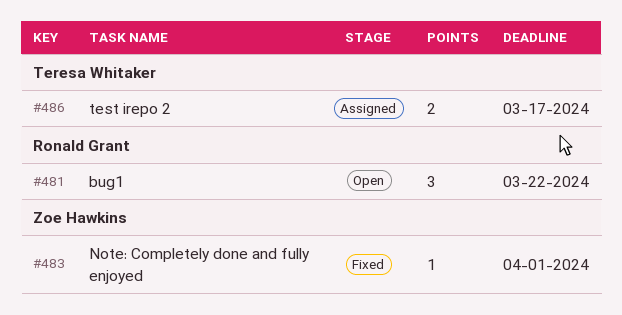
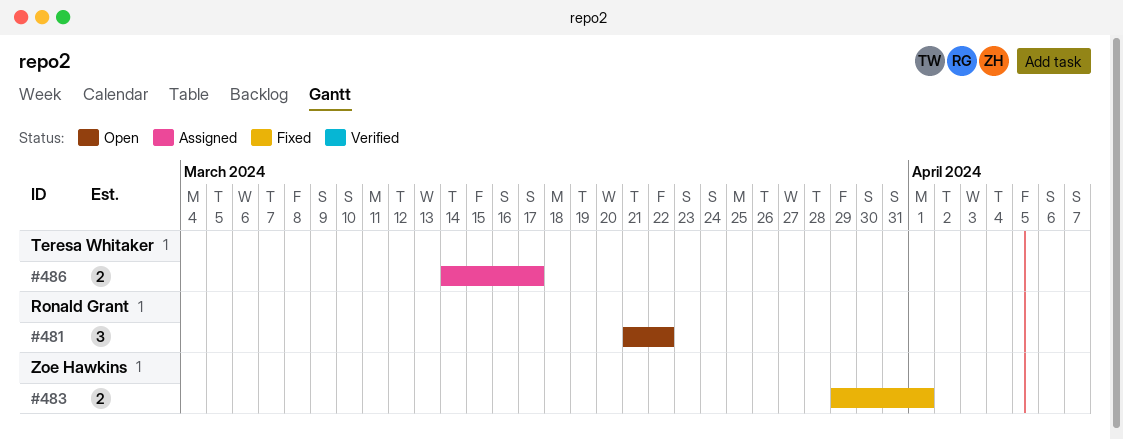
#483, estimate: 1 -> 2

